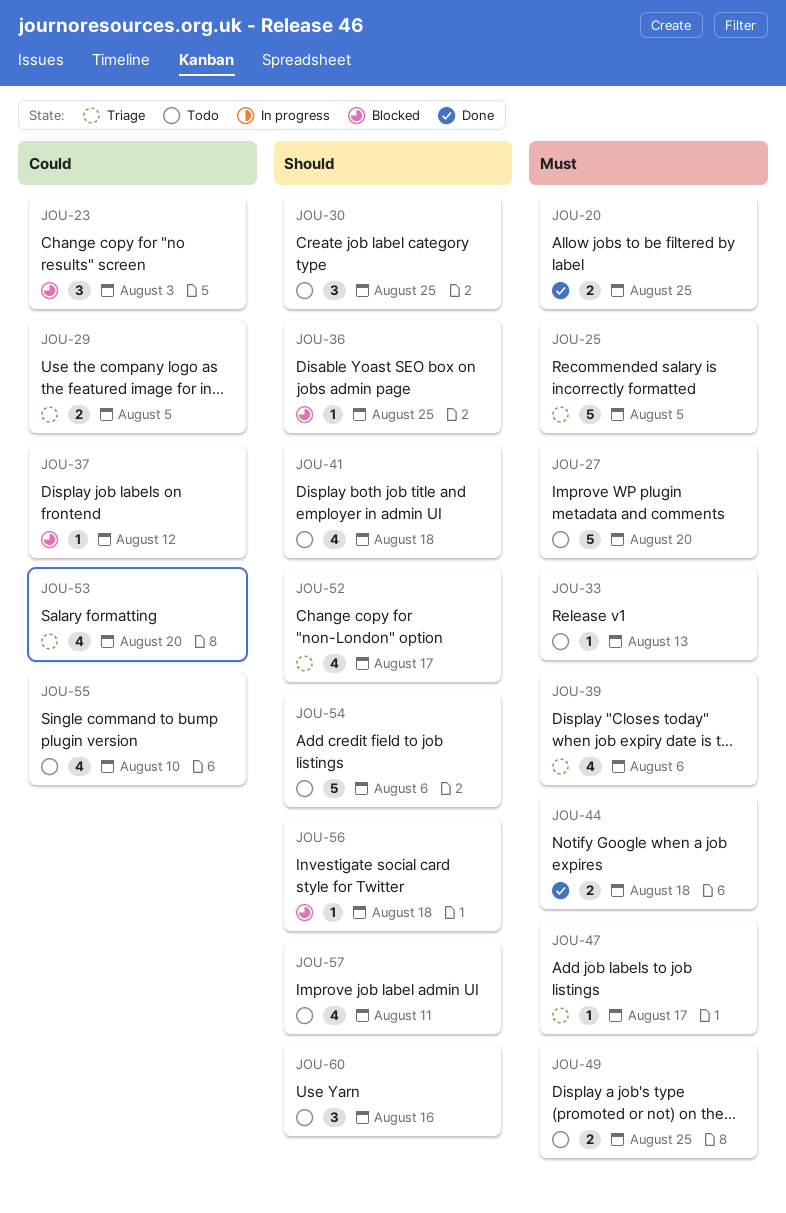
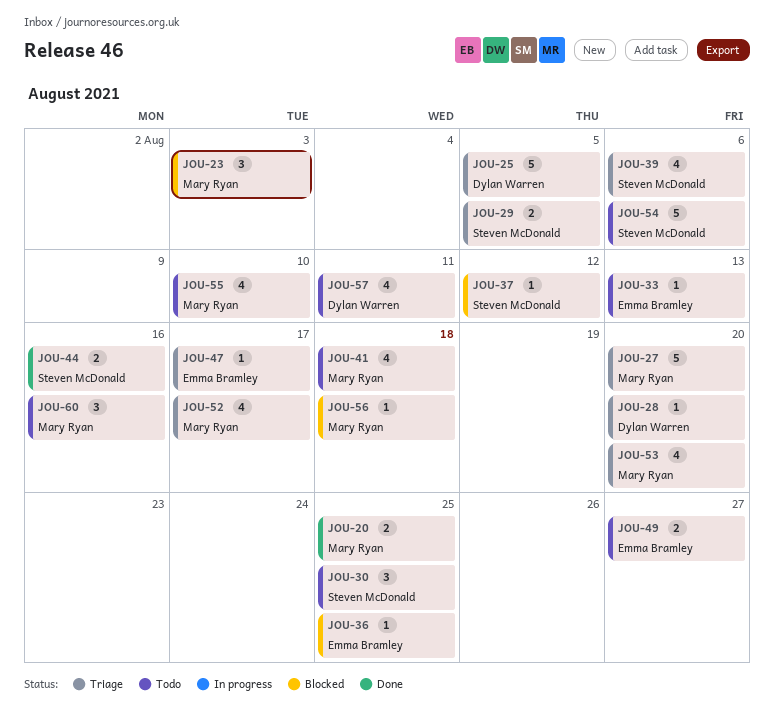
JOU-27, status: Todo -> Triage
JOU-28: none -> present
JOU-44, due: Aug 18 -> Aug 16
JOU-49, due: Aug 25 -> Aug 27

